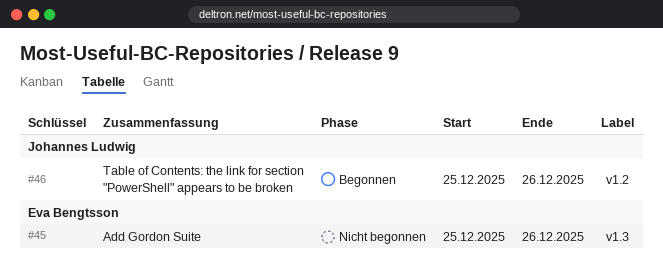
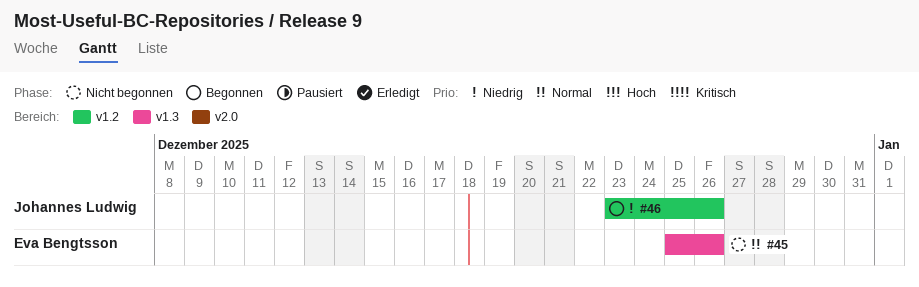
#46, start: Dec 25 -> Dec 23

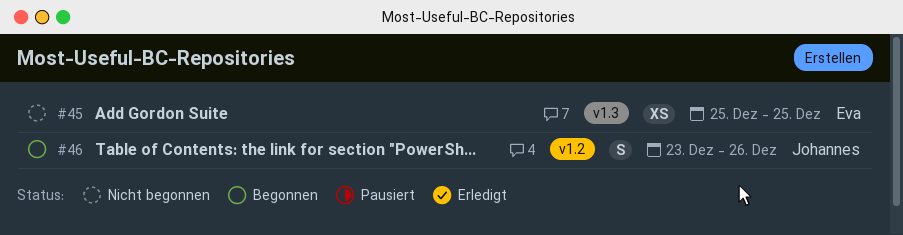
#45, due: Dec 26 -> Dec 25

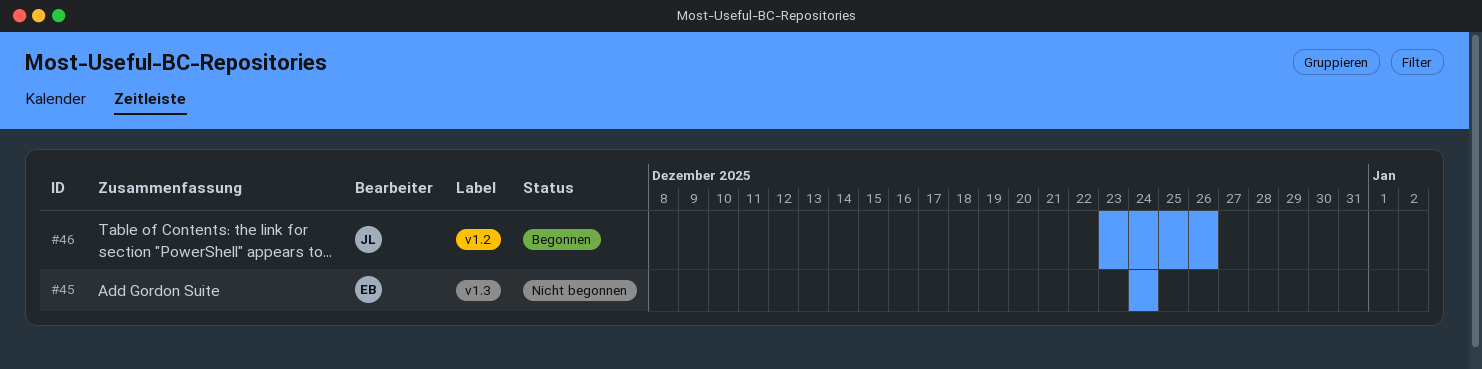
#45, start: Dec 25 -> Dec 24
#45, due: Dec 25 -> Dec 24

